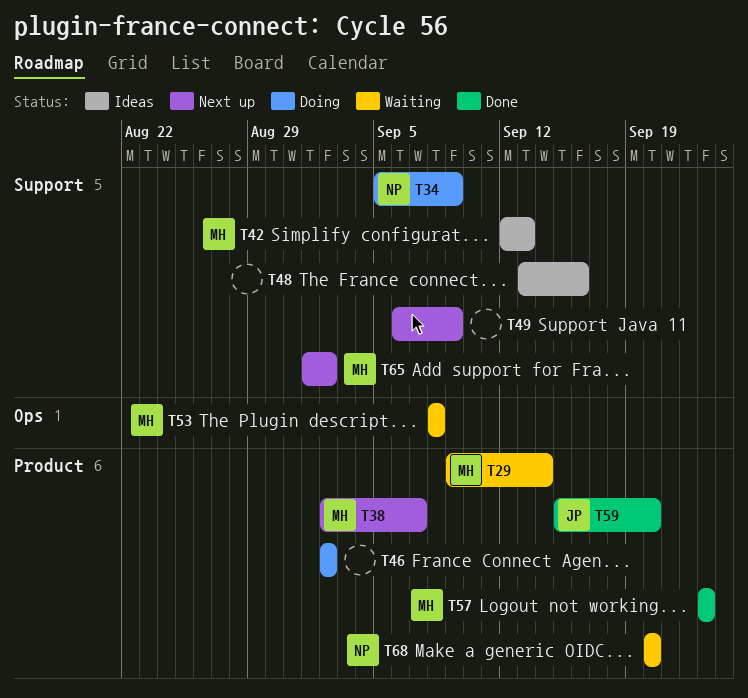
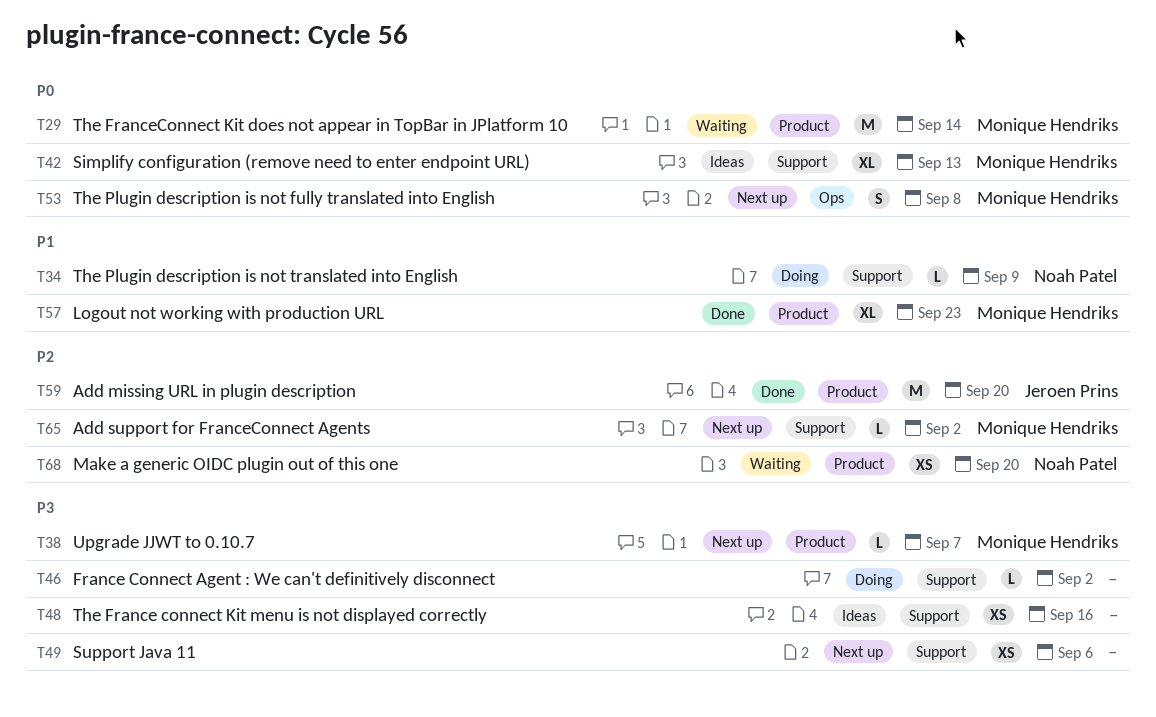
T46, label: Product -> Support
T49, due: Sep 9 -> Sep 6
T53, status: Waiting -> Next up

